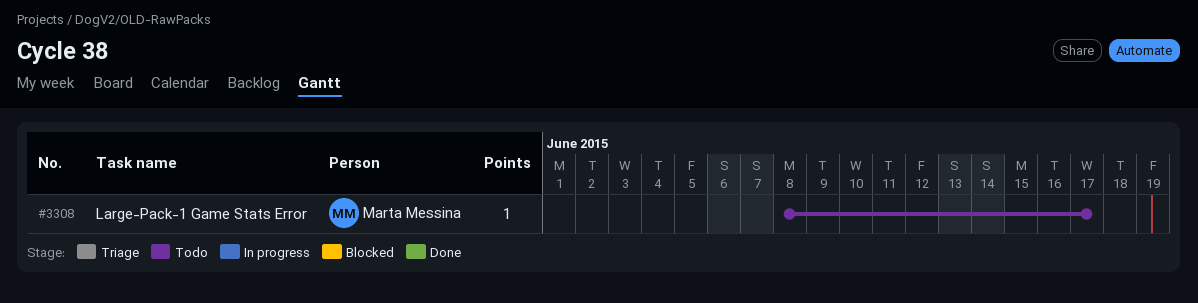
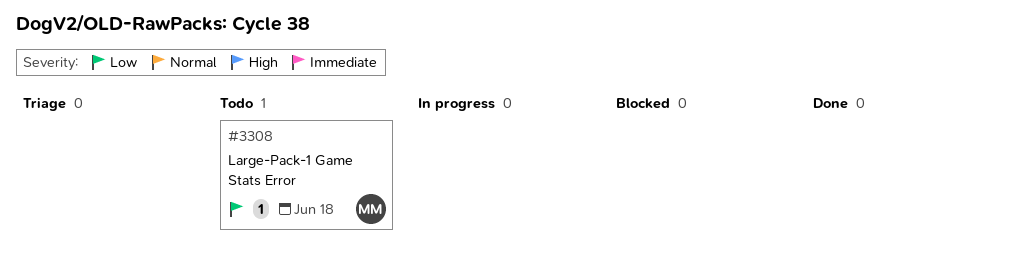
#3308, due: Jun 17 -> Jun 18

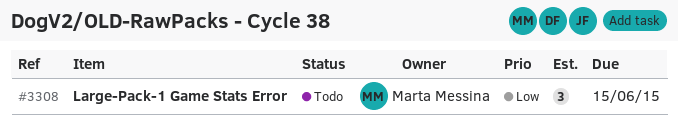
#3308, estimate: 1 -> 3
#3308, due: Jun 18 -> Jun 15

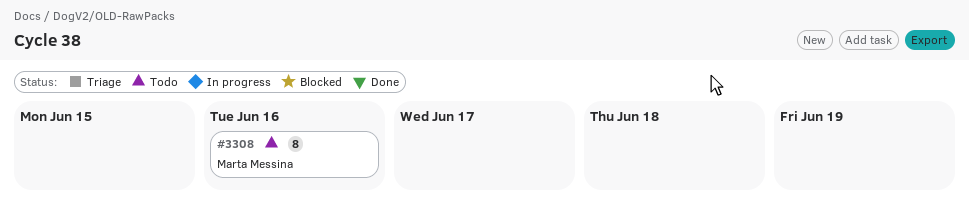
#3308, estimate: 3 -> 8
#3308, due: Jun 15 -> Jun 16

